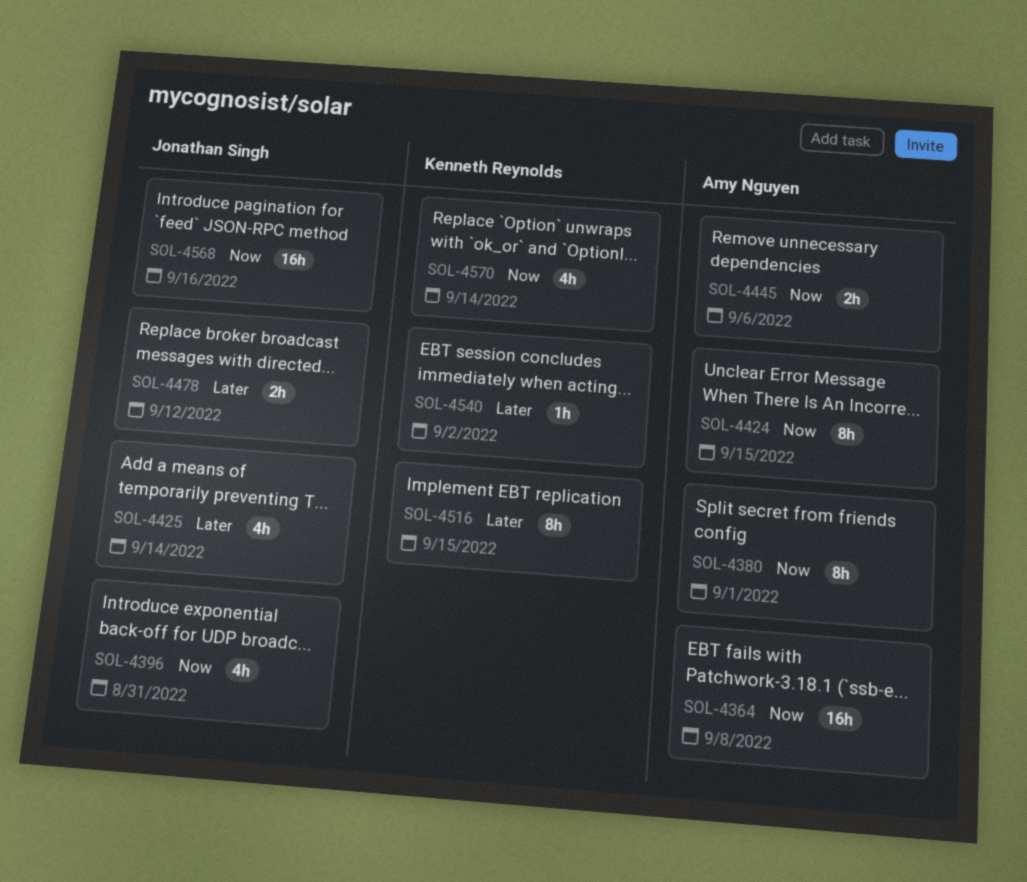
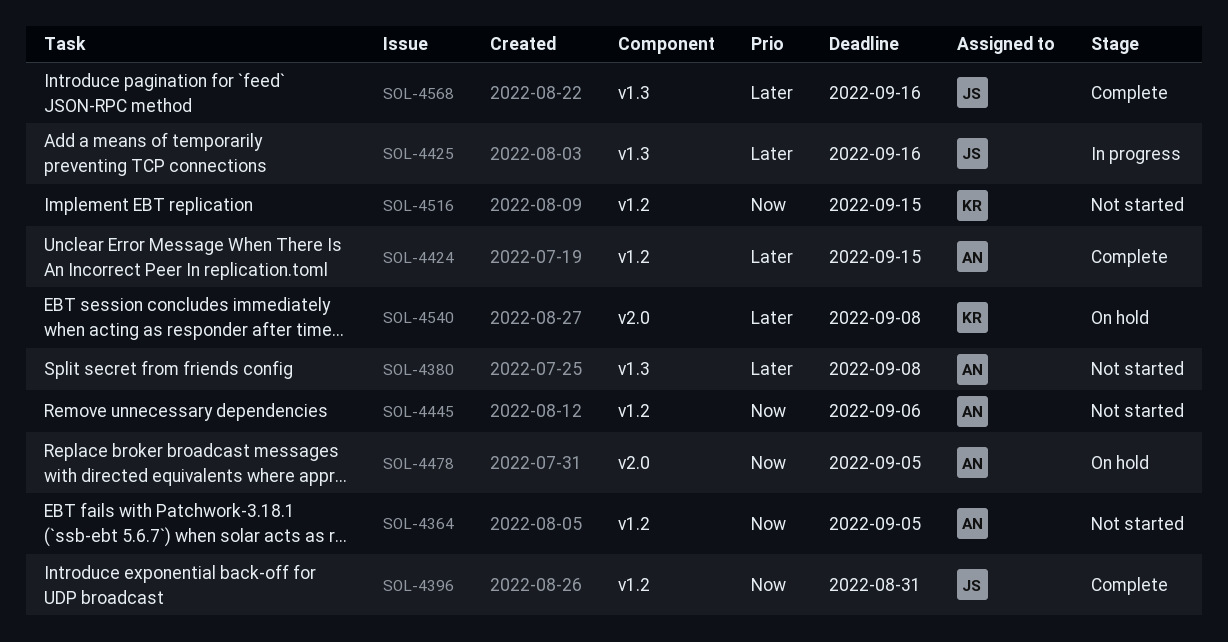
SOL-4364, due: Sep 8 -> Sep 5
SOL-4380, priority: Now -> Later
SOL-4380, due: Sep 1 -> Sep 8
SOL-4424, priority: Now -> Later
SOL-4425, due: Sep 14 -> Sep 16
SOL-4478, owner: Jonathan Singh -> Amy Nguyen
SOL-4478, priority: Later -> Now
SOL-4478, due: Sep 12 -> Sep 5
SOL-4516, priority: Later -> Now
SOL-4540, due: Sep 2 -> Sep 8
SOL-4568, priority: Now -> Later
SOL-4570: present -> none

